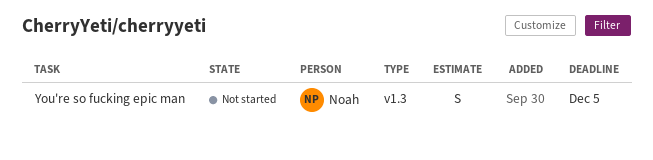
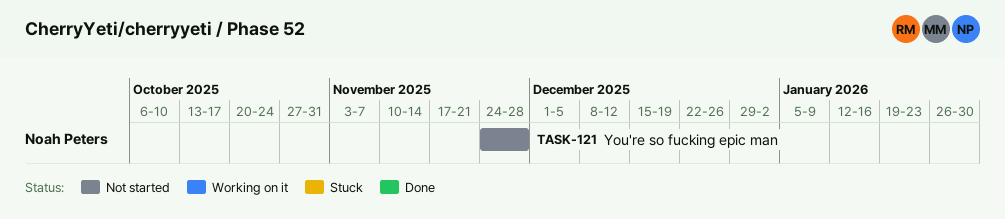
You're so fucking epic man, due: Dec 5 -> Nov 28

